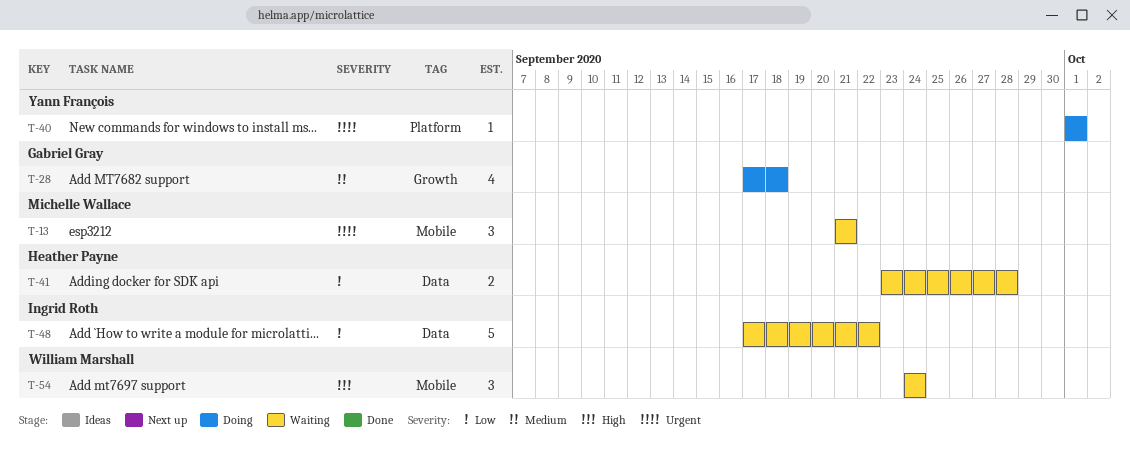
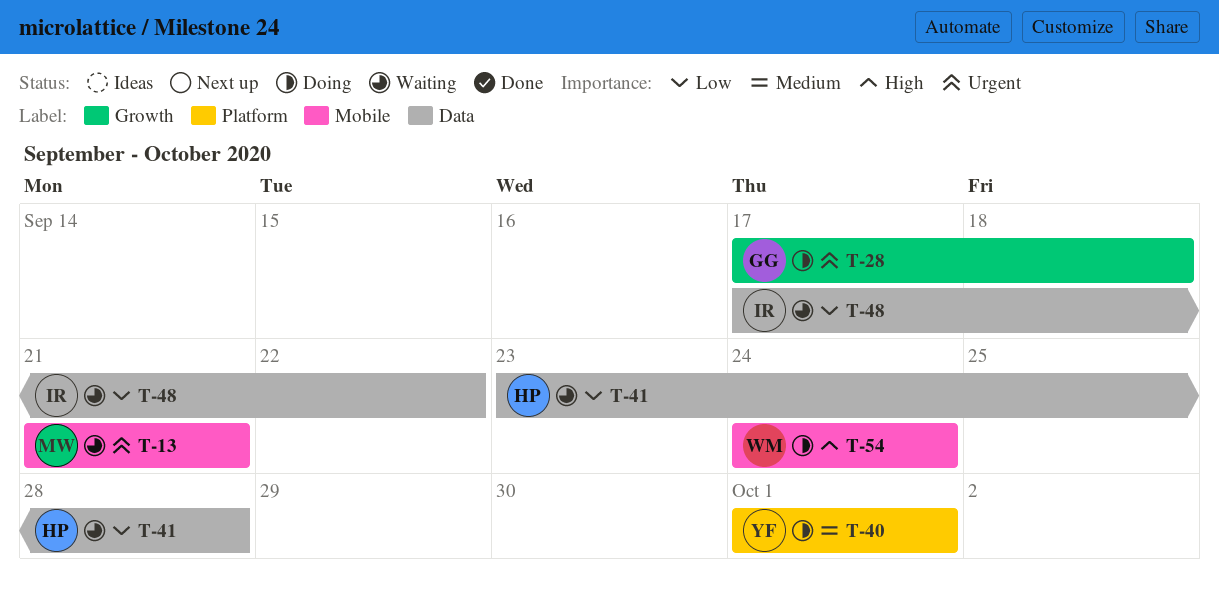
T-28, priority: Medium -> Urgent
T-40, priority: Urgent -> Medium
T-54, status: Waiting -> Doing

